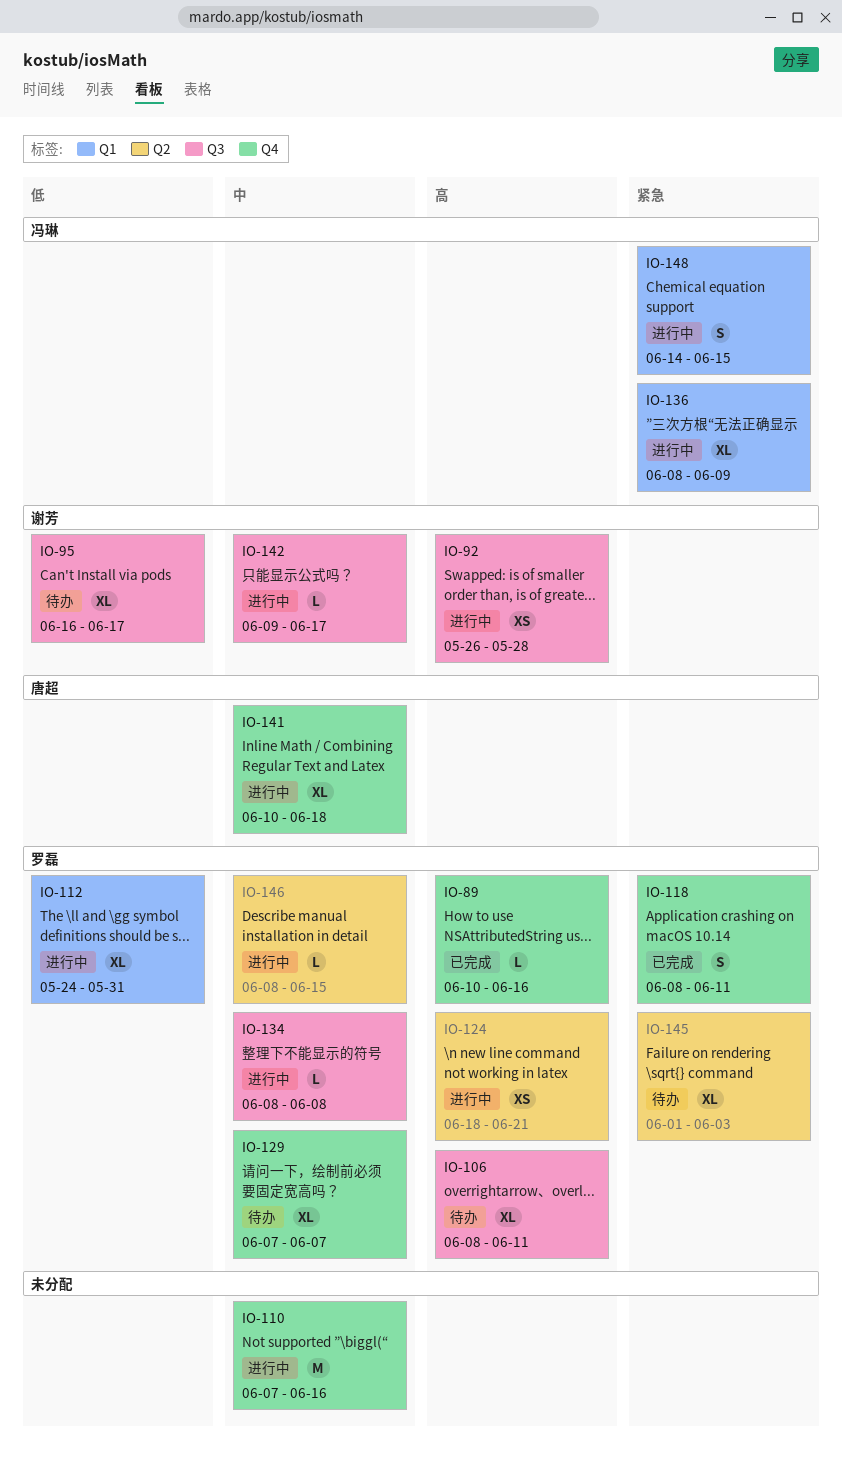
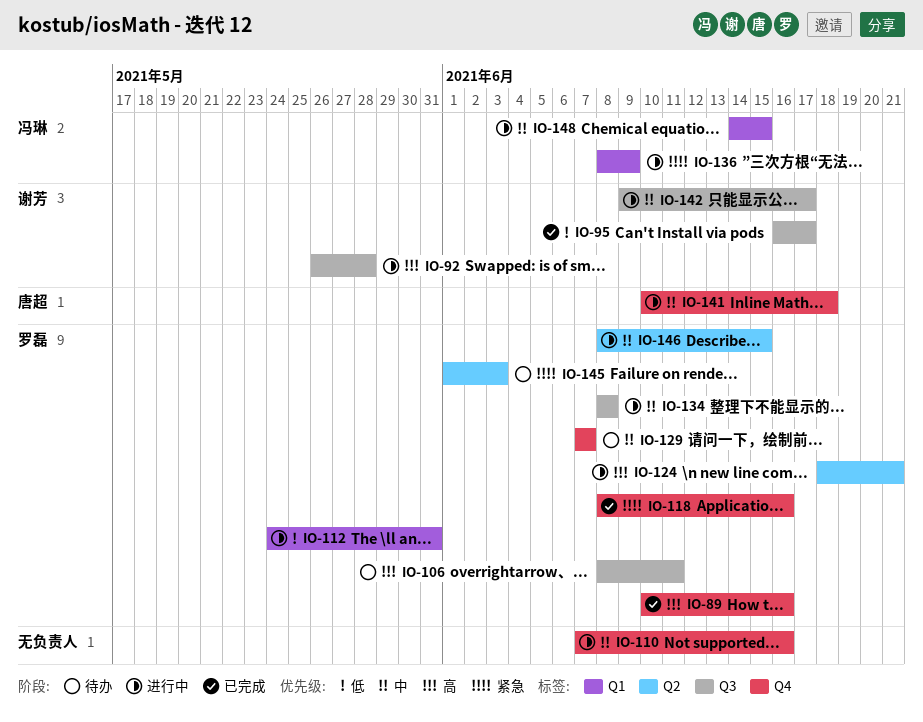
IO-95, status: 待办 -> 已完成
IO-118, due: Jun 11 -> Jun 16
IO-148, priority: 紧急 -> 中

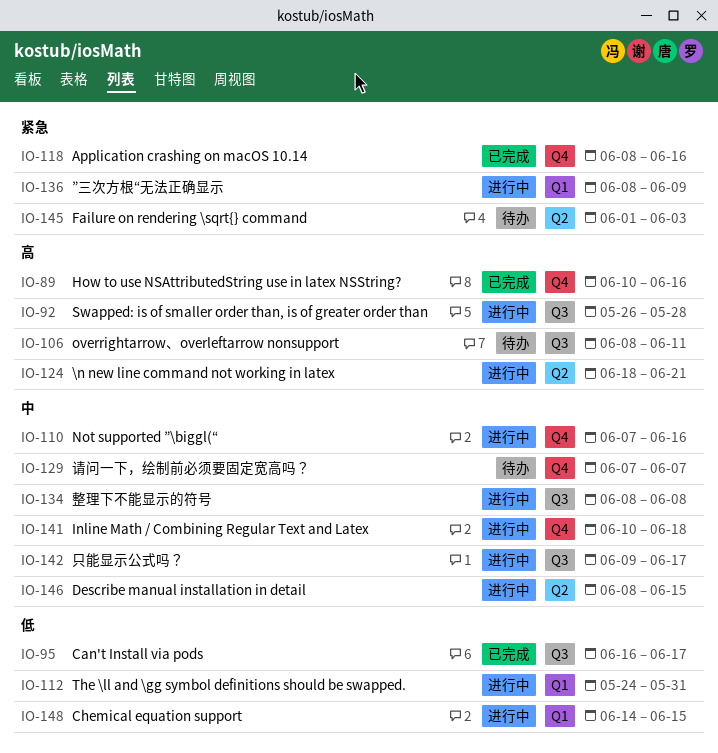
IO-148, priority: 中 -> 低

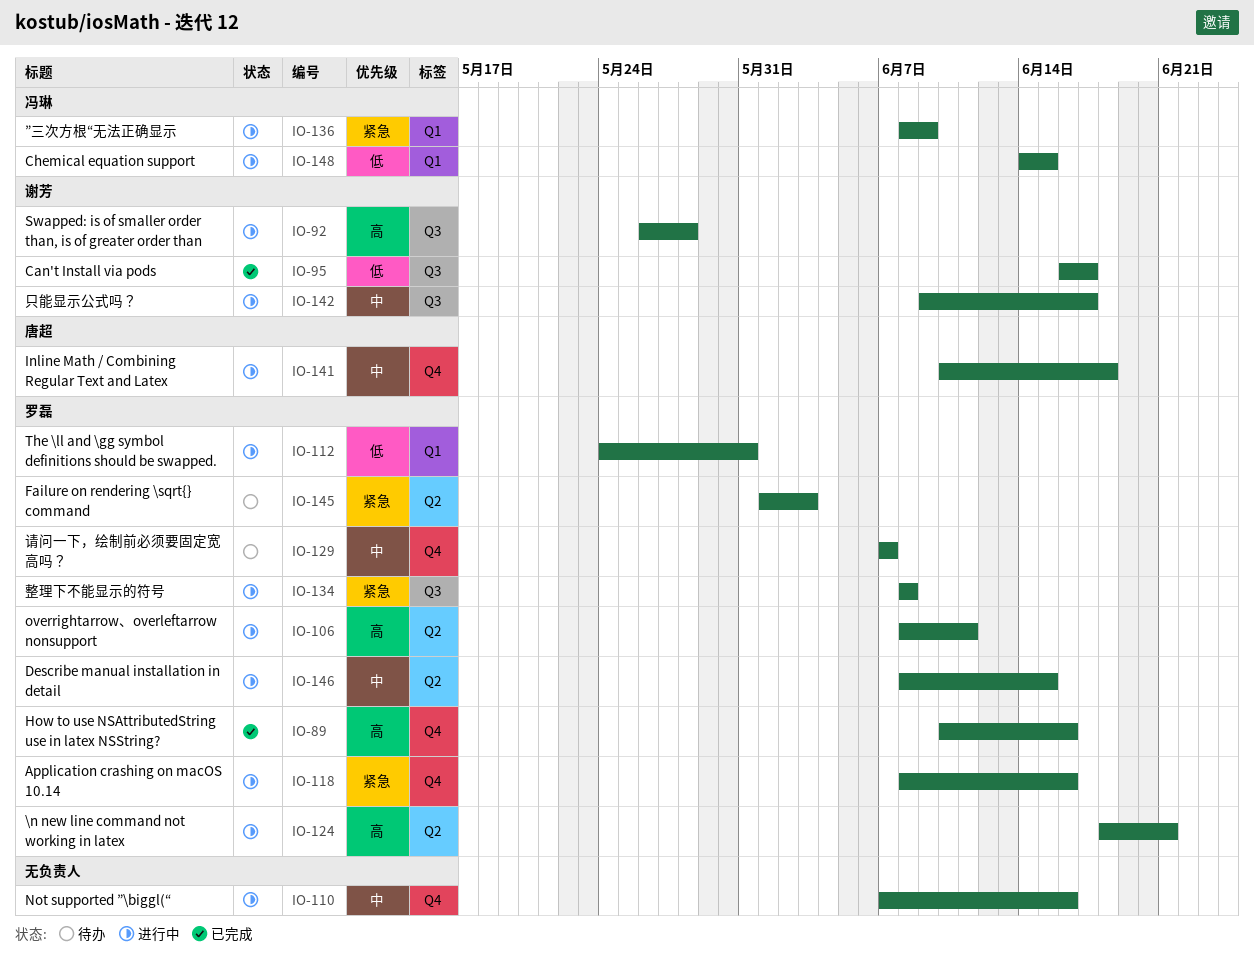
IO-106, status: 待办 -> 进行中
IO-106, label: Q3 -> Q2
IO-118, status: 已完成 -> 进行中
IO-134, priority: 中 -> 紧急

